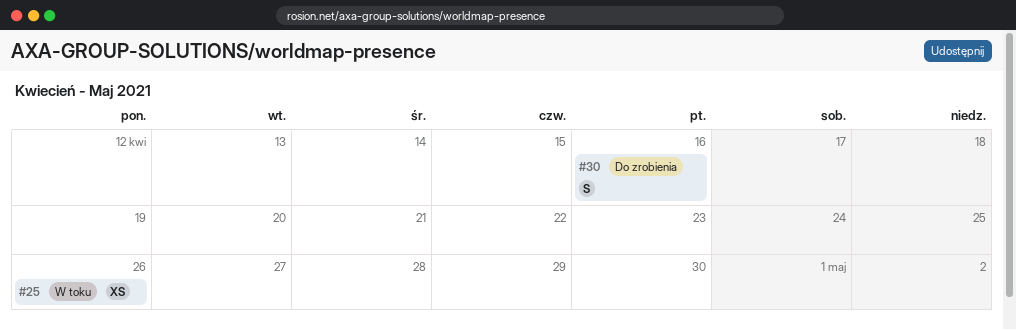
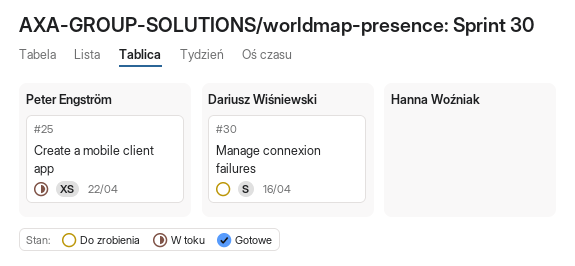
#25, due: Apr 26 -> Apr 22

